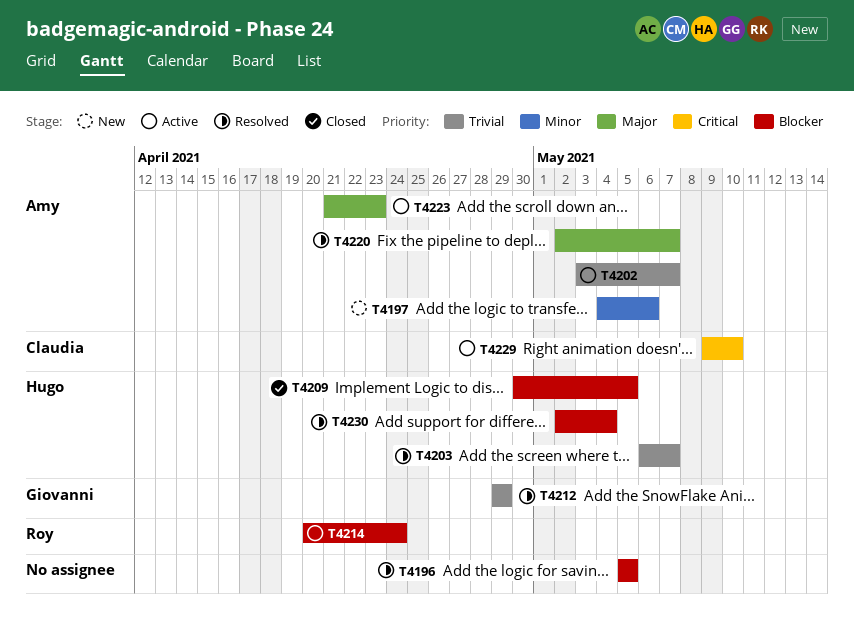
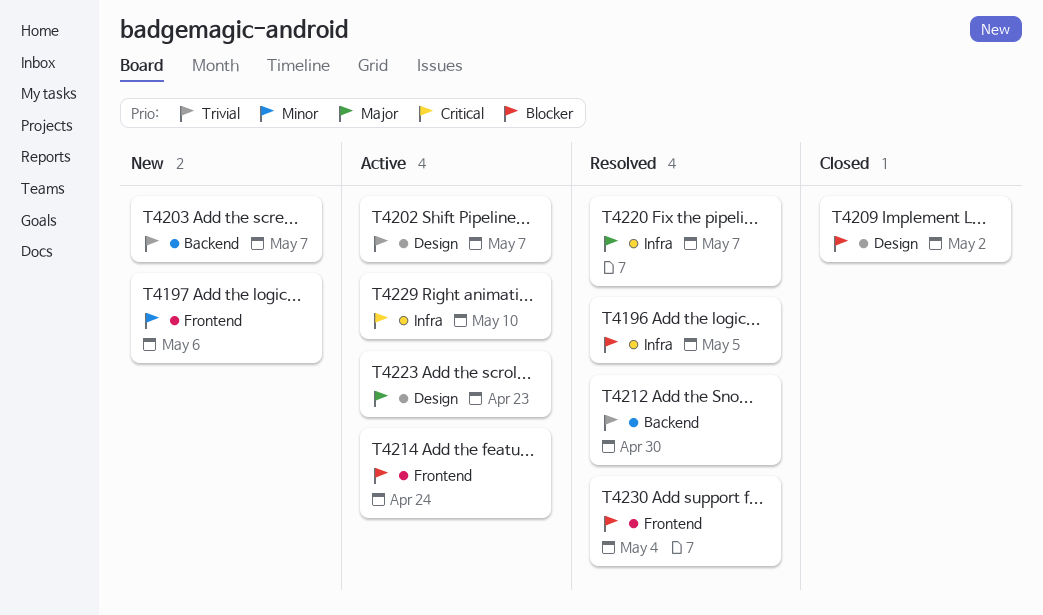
T4203, status: Resolved -> New
T4209, due: May 5 -> May 2
T4212, due: Apr 29 -> Apr 30

